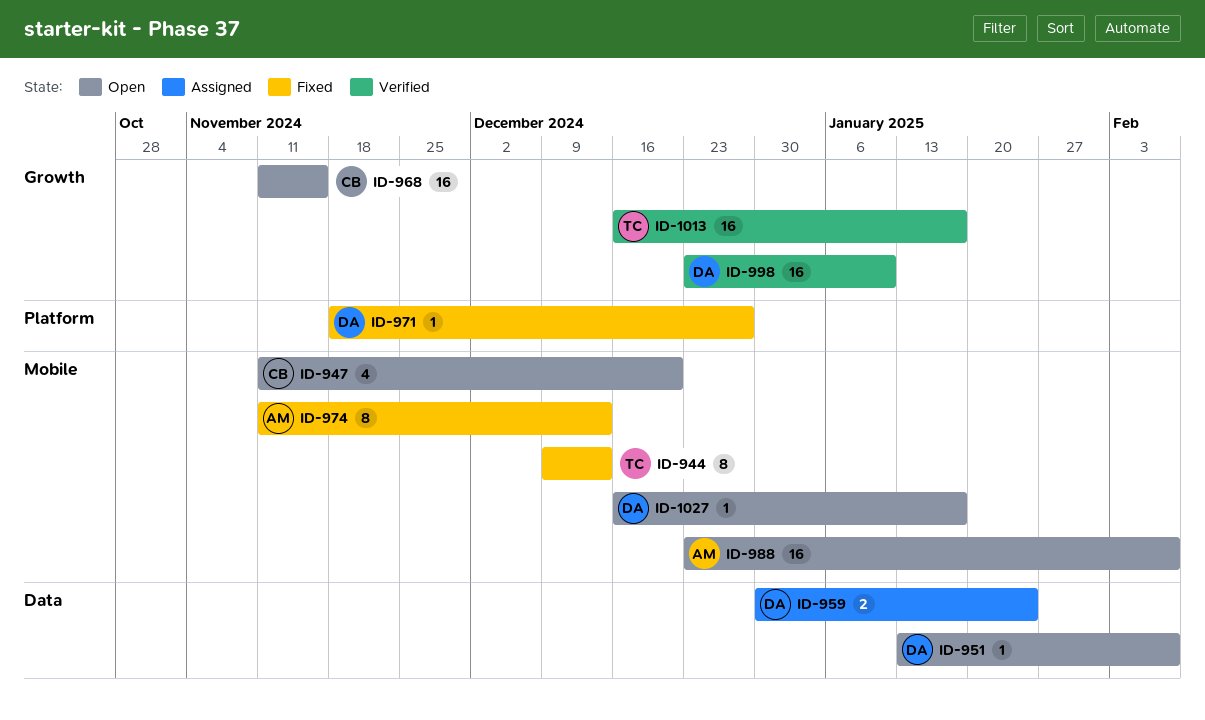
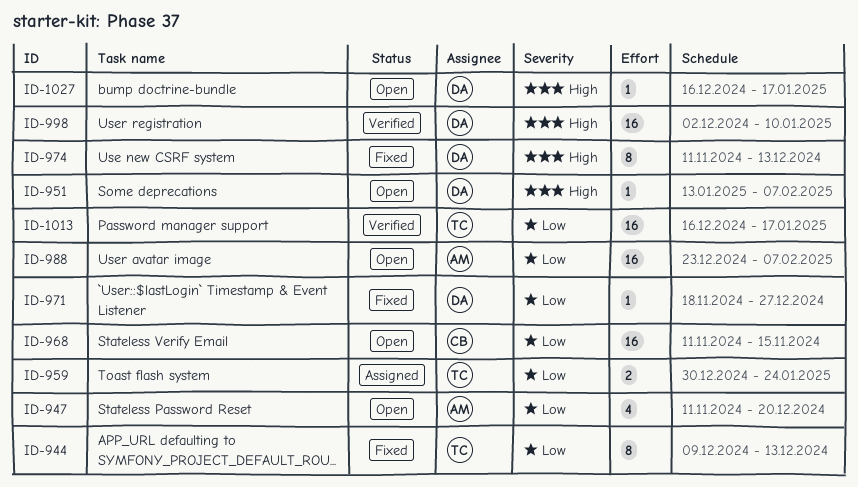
ID-947, owner: CB -> AM
ID-959, owner: DA -> TC
ID-974, owner: AM -> DA
ID-998, start: Dec 23 -> Dec 2

